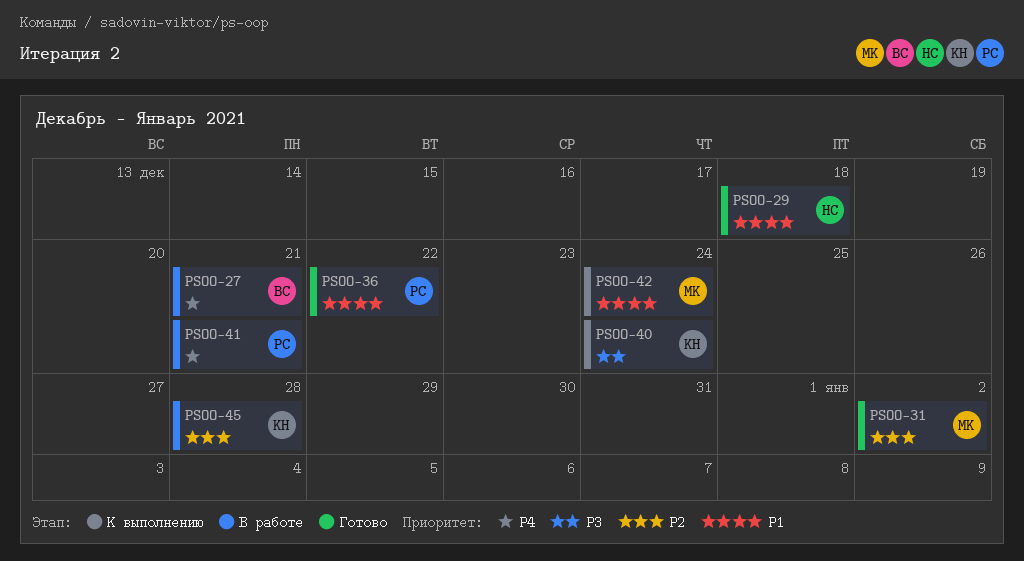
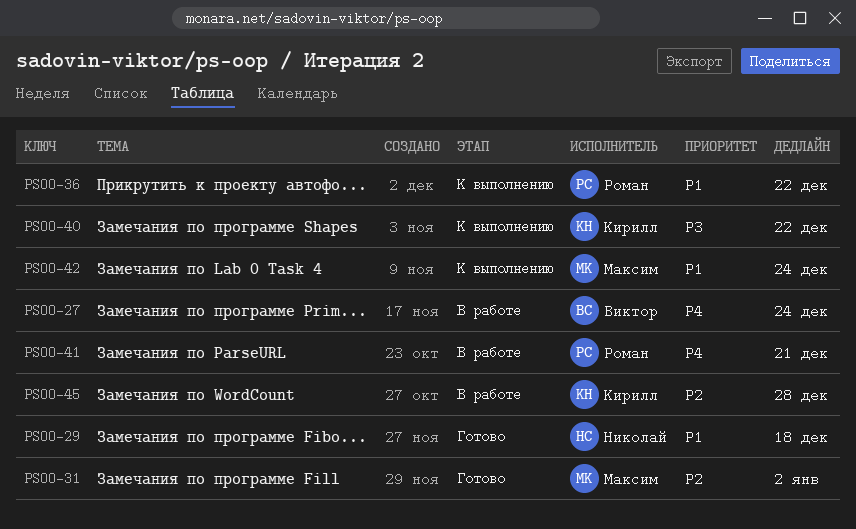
PSOO-27, due: Dec 21 -> Dec 24
PSOO-36, status: Готово -> К выполнению
PSOO-40, due: Dec 24 -> Dec 22

